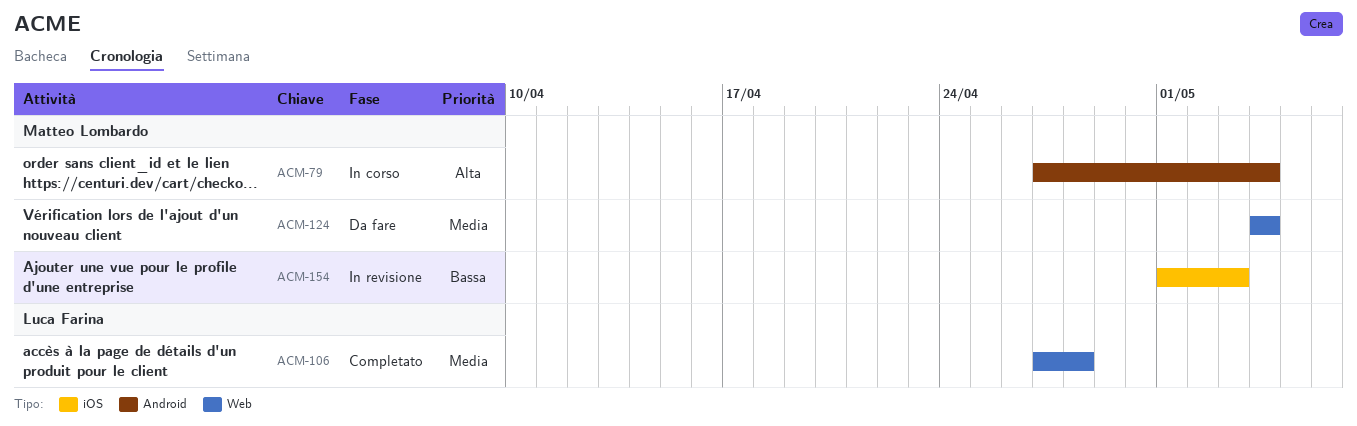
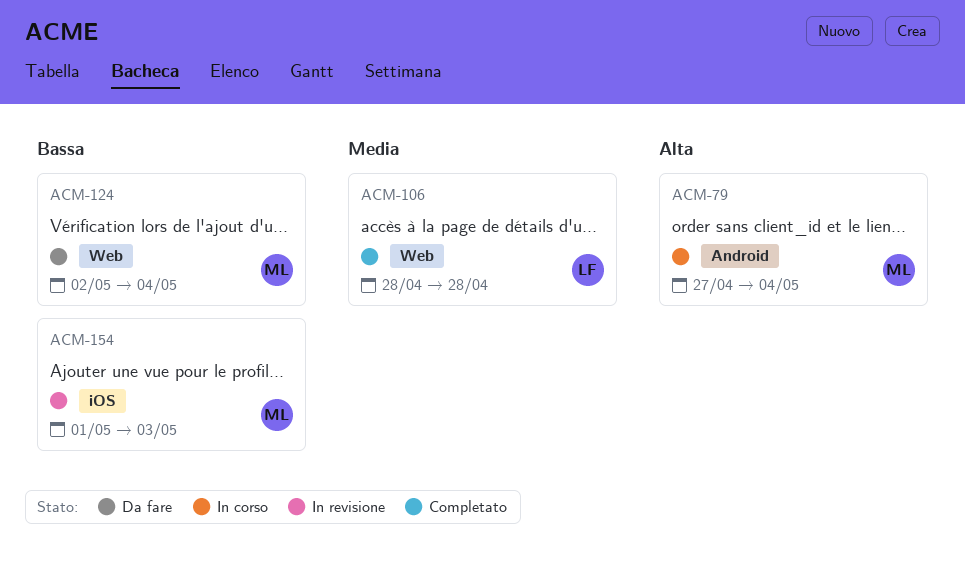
ACM-106, start: Apr 27 -> Apr 28
ACM-124, priority: Media -> Bassa
ACM-124, start: May 4 -> May 2

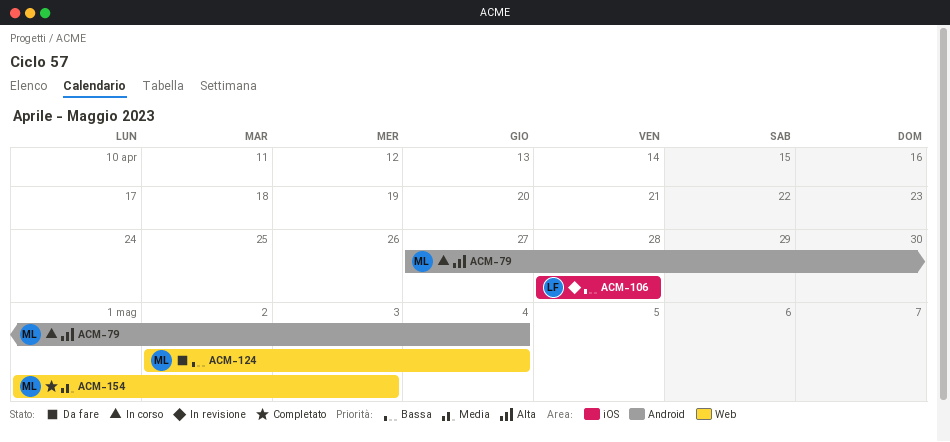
ACM-106, status: Completato -> In revisione
ACM-106, priority: Media -> Bassa
ACM-106, label: Web -> iOS
ACM-154, status: In revisione -> Completato
ACM-154, priority: Bassa -> Media
ACM-154, label: iOS -> Web

